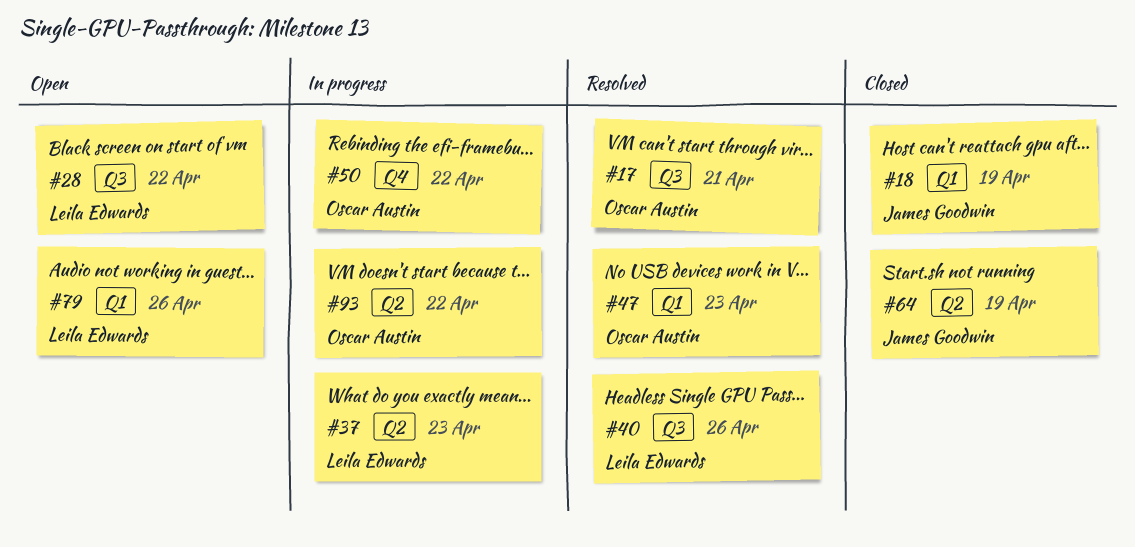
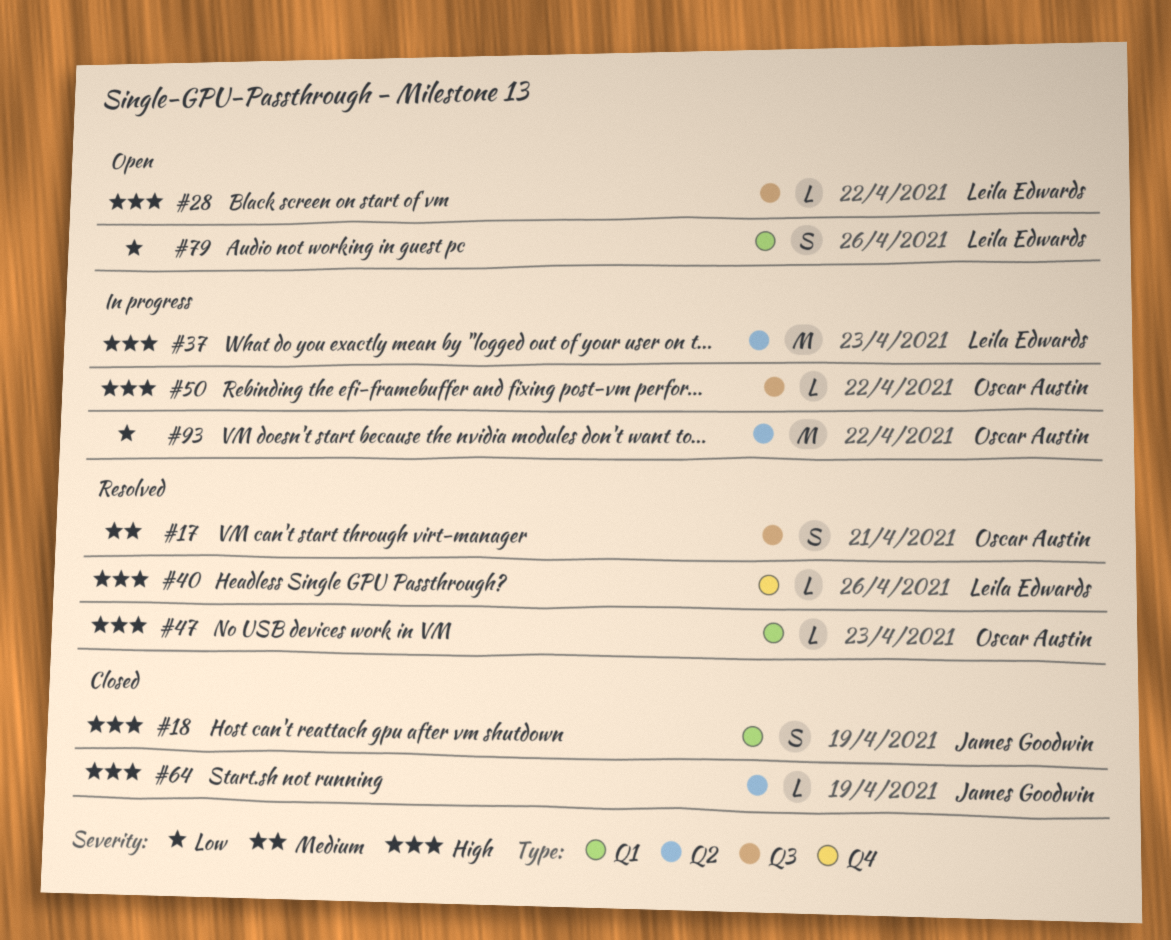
#40, label: Q3 -> Q4
#50, label: Q4 -> Q3

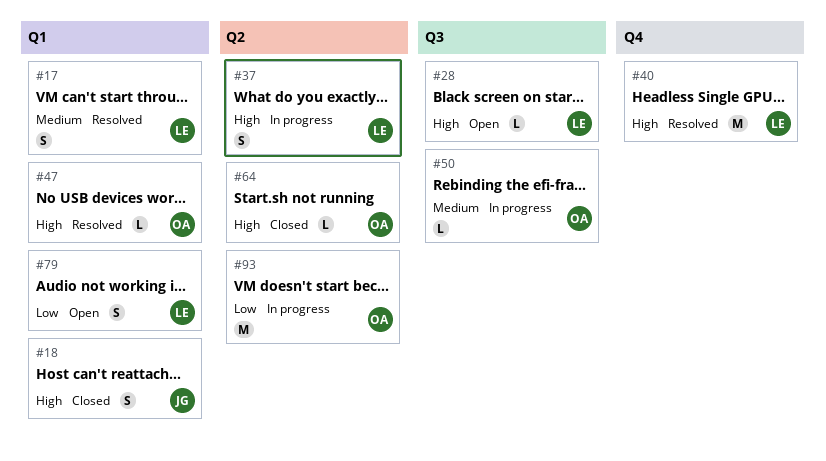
#17, owner: Oscar Austin -> Leila Edwards
#17, label: Q3 -> Q1
#37, estimate: M -> S
#40, estimate: L -> M
#50, priority: High -> Medium
#64, owner: James Goodwin -> Oscar Austin

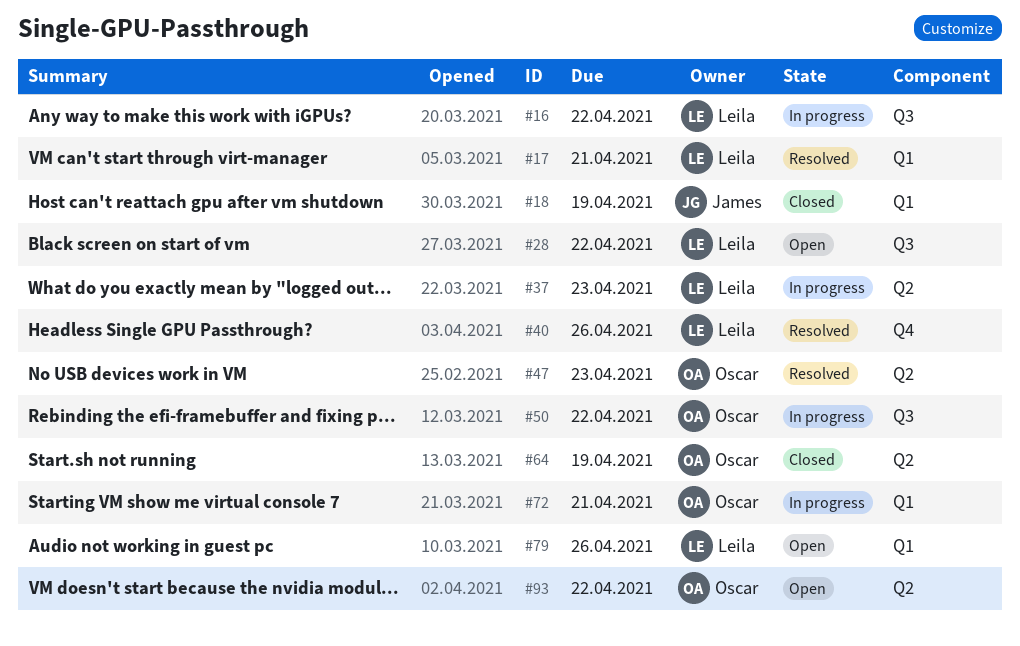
#16: none -> present
#47, label: Q1 -> Q2
#72: none -> present
#93, status: In progress -> Open

